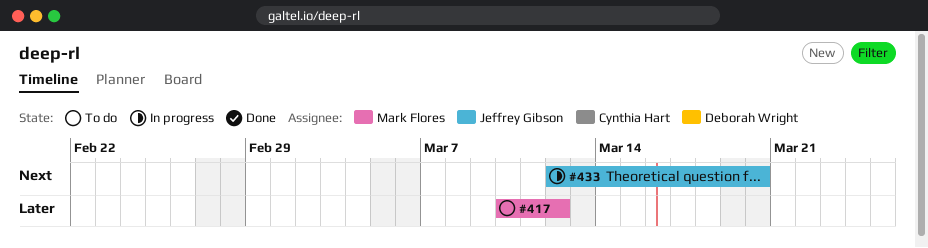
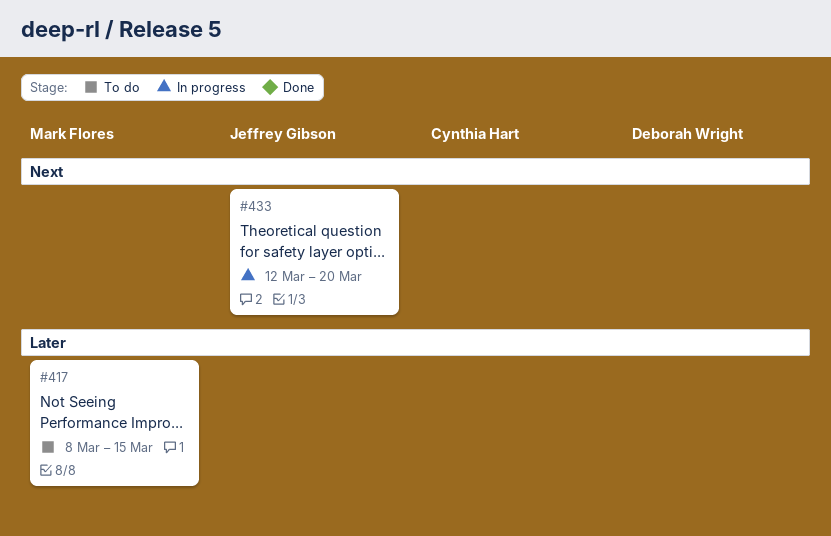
#417, start: Mar 10 -> Mar 8
#417, due: Mar 12 -> Mar 15

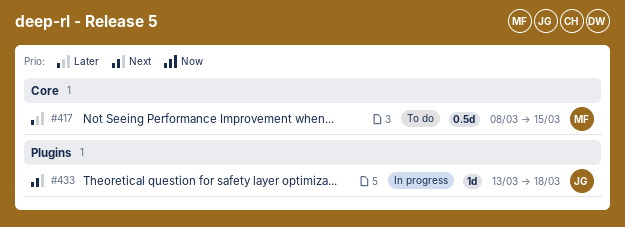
#433, start: Mar 12 -> Mar 13
#433, due: Mar 20 -> Mar 18

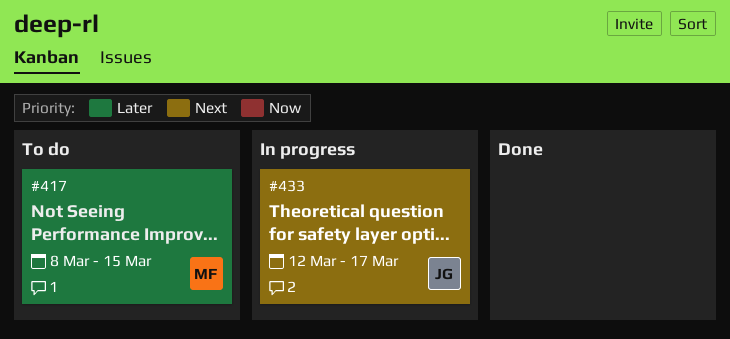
#433, start: Mar 13 -> Mar 12
#433, due: Mar 18 -> Mar 17

